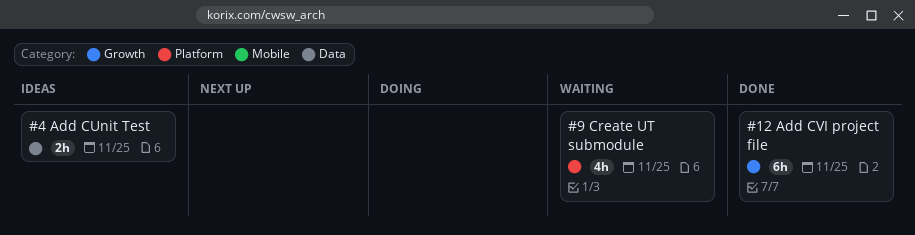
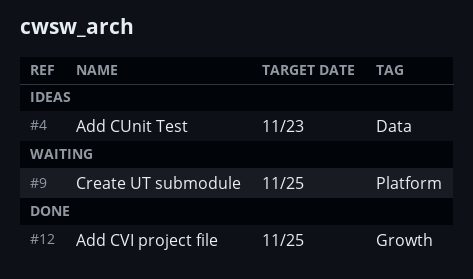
#4, due: Nov 25 -> Nov 23

